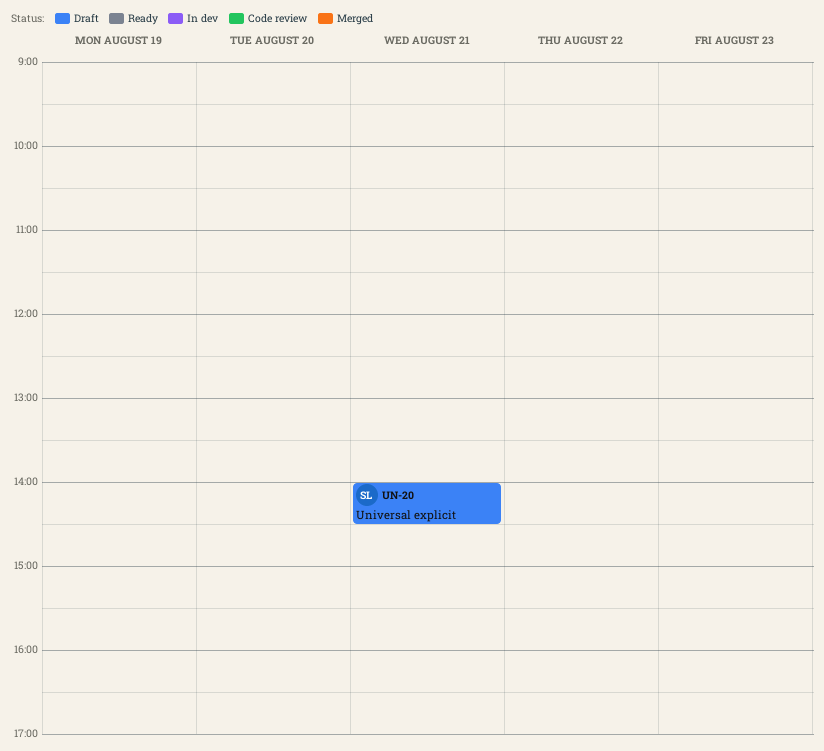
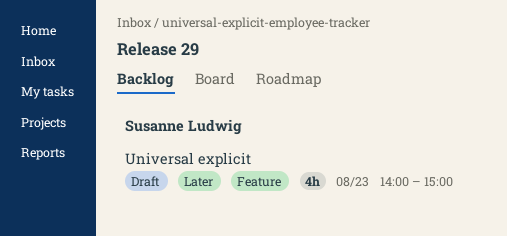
Universal explicit, day: Aug 21 -> Aug 23
Universal explicit, ends: 14:30 -> 15:00

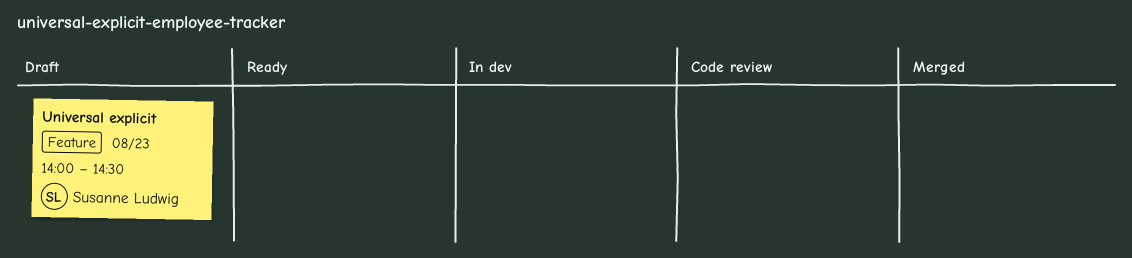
Universal explicit, ends: 15:00 -> 14:30

